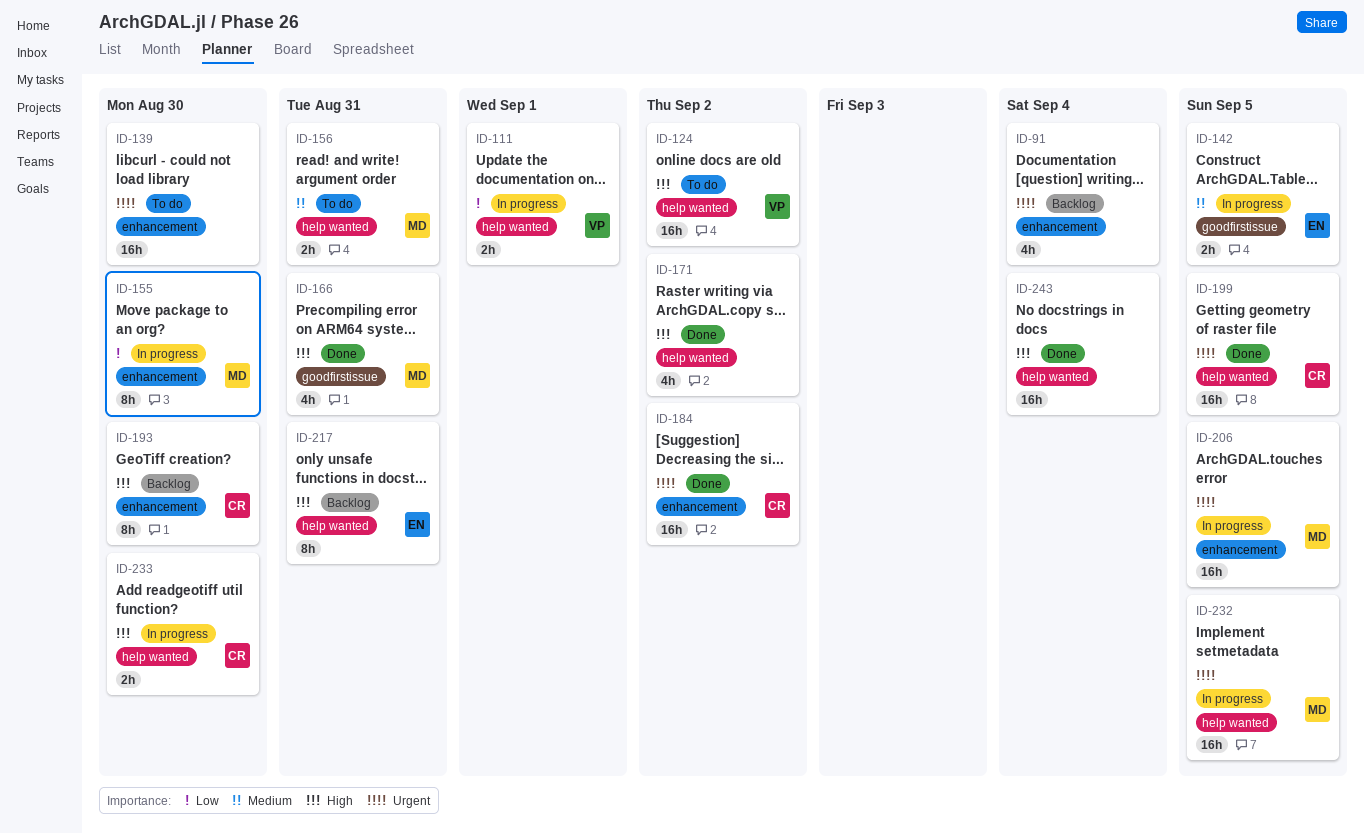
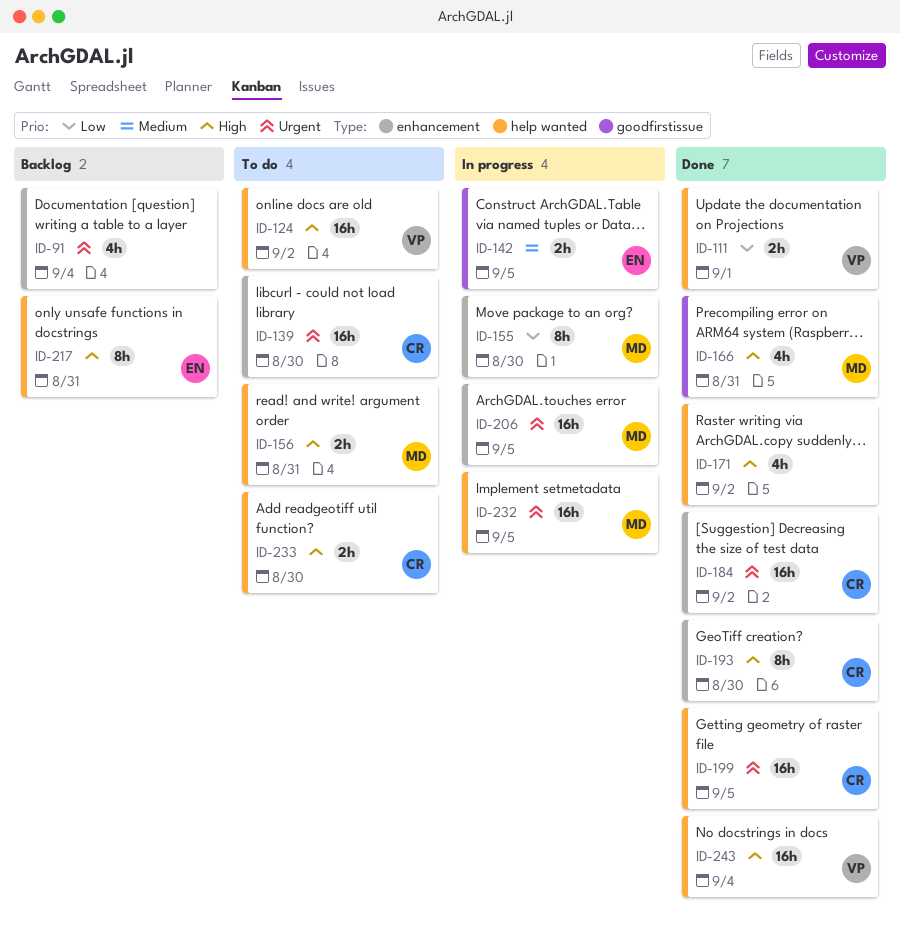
ID-111, status: In progress -> Done
ID-139, owner: none -> CR
ID-156, priority: Medium -> High
ID-193, status: Backlog -> Done
ID-233, status: In progress -> To do
ID-243, owner: none -> VP

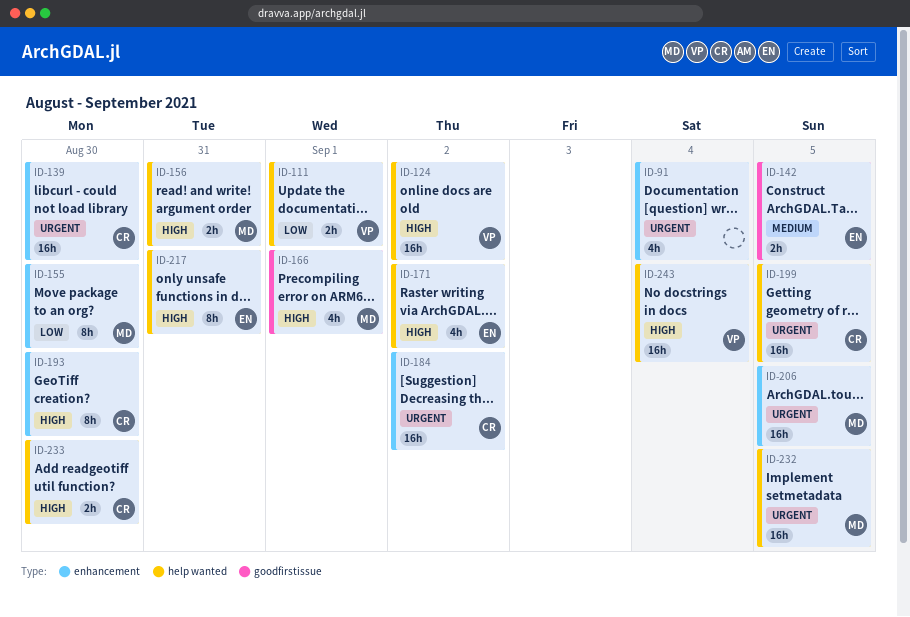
ID-166, due: Aug 31 -> Sep 1
ID-171, owner: none -> EN

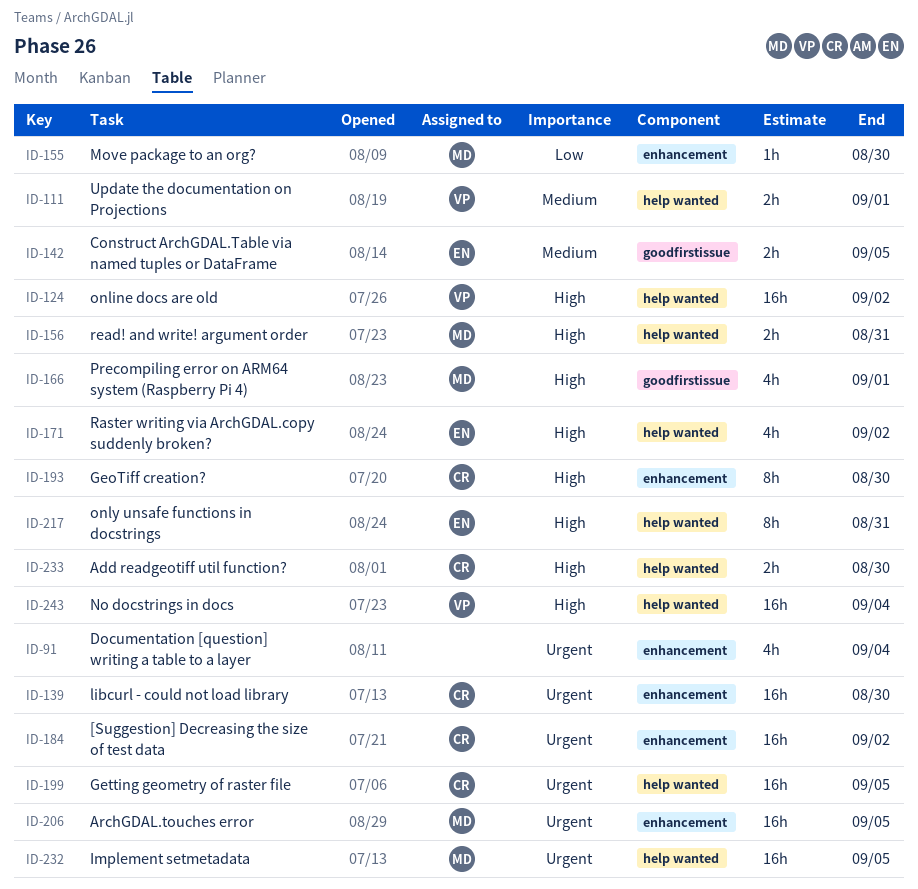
ID-111, priority: Low -> Medium
ID-155, estimate: 8h -> 1h

